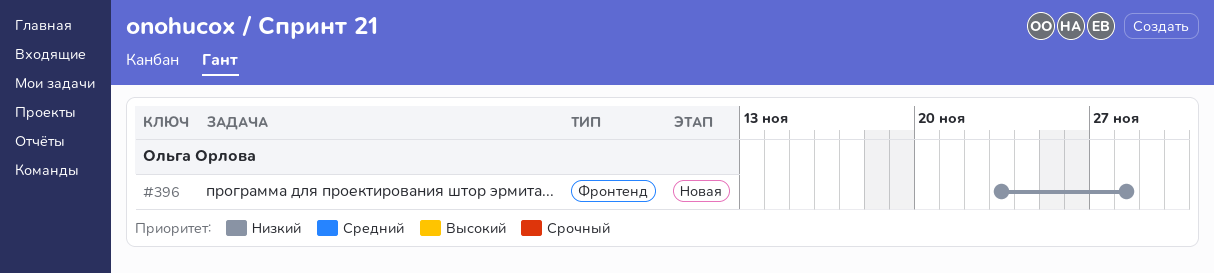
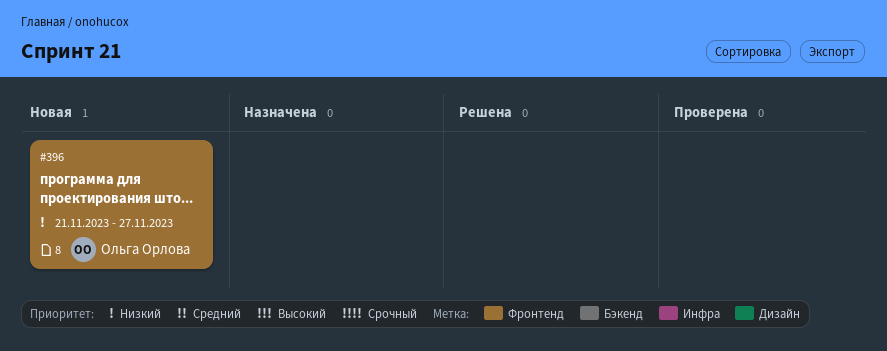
#396, start: Nov 23 -> Nov 21
#396, due: Nov 28 -> Nov 27

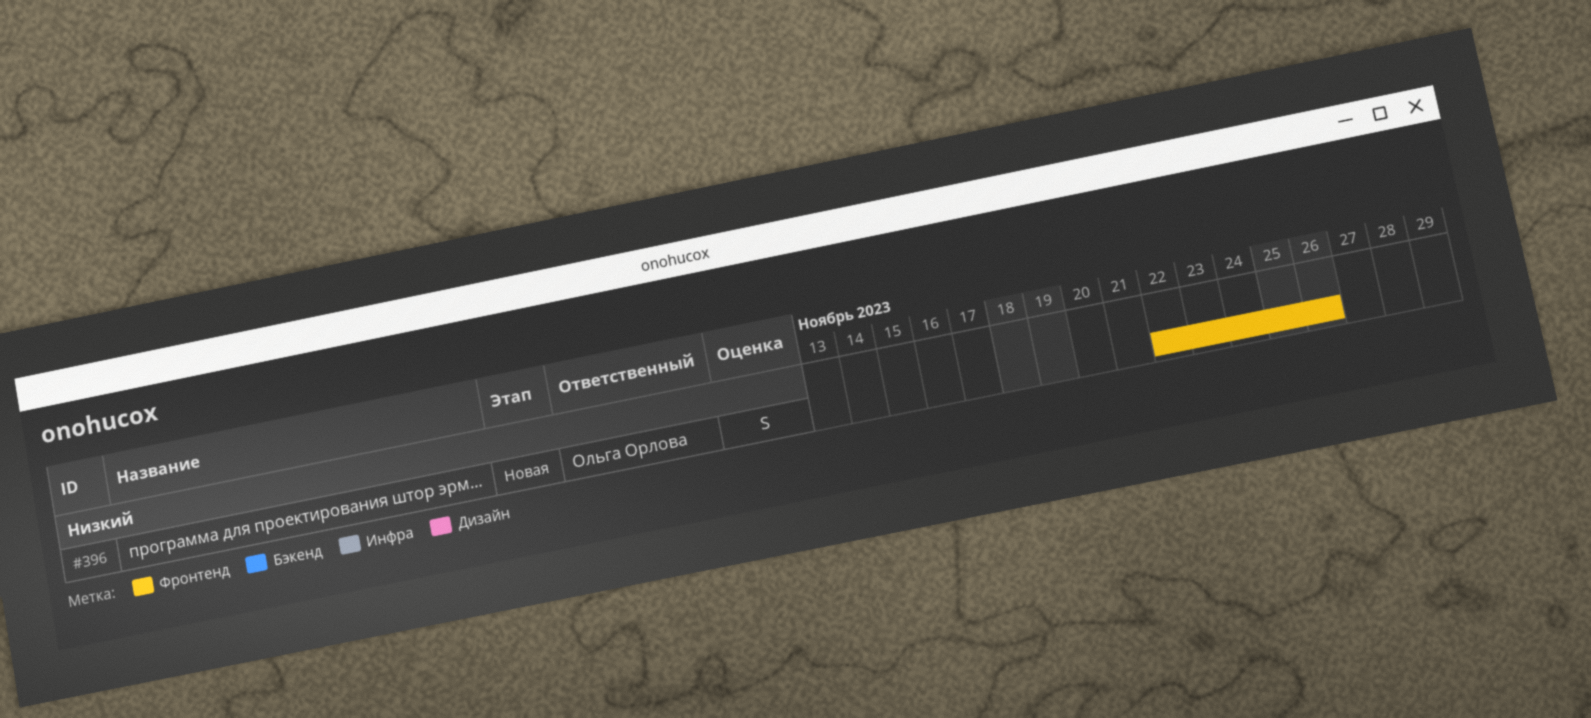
#396, start: Nov 21 -> Nov 22
#396, due: Nov 27 -> Nov 26

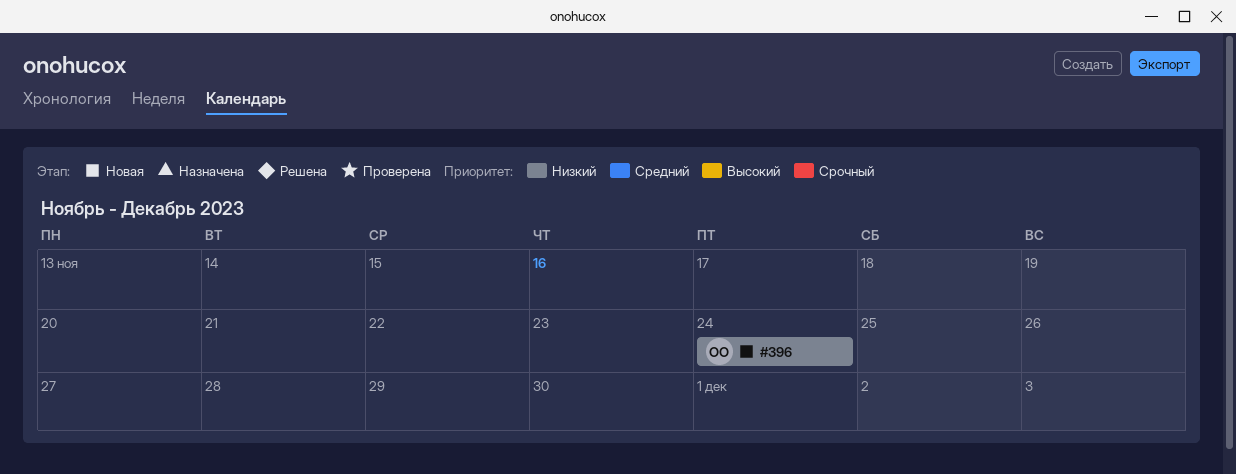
#396, start: Nov 22 -> Nov 24
#396, due: Nov 26 -> Nov 24

